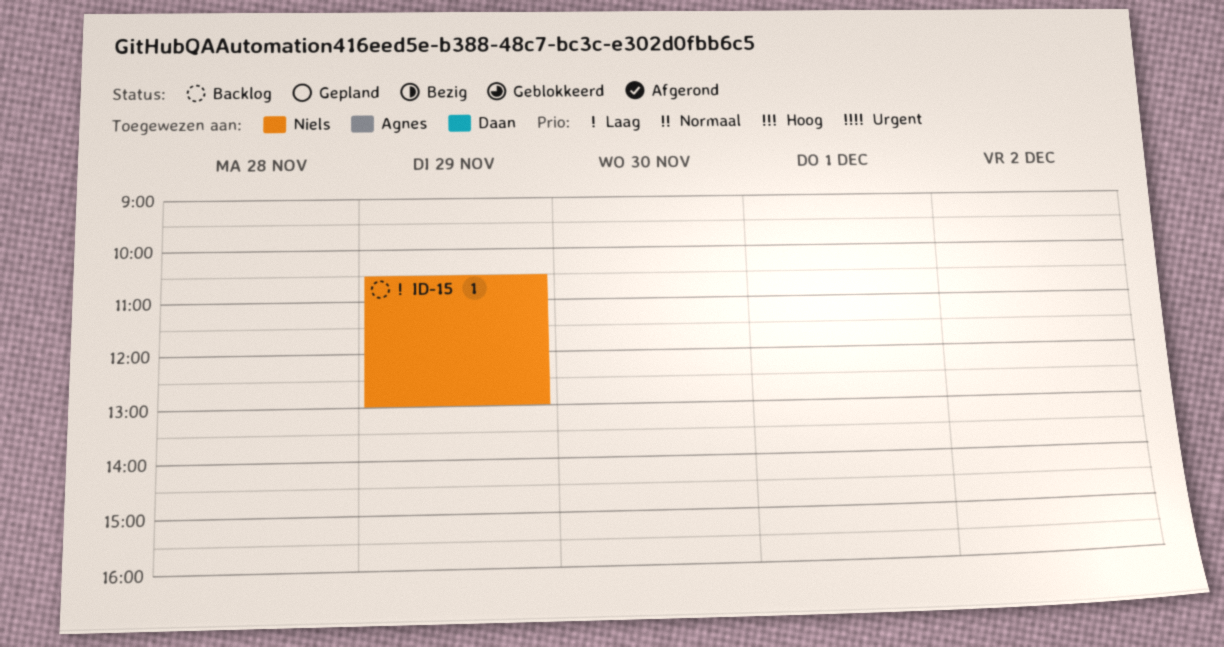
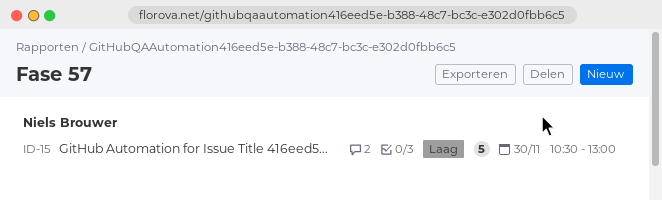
ID-15, estimate: 1 -> 5
ID-15, day: Nov 29 -> Nov 30

